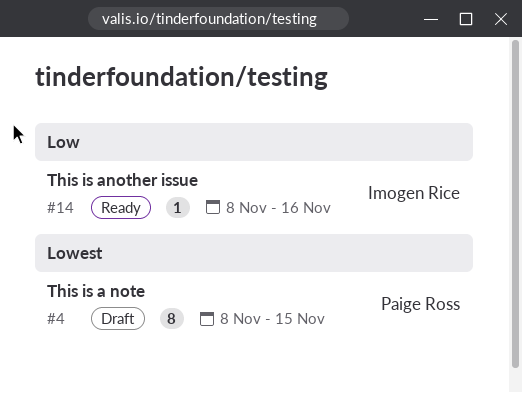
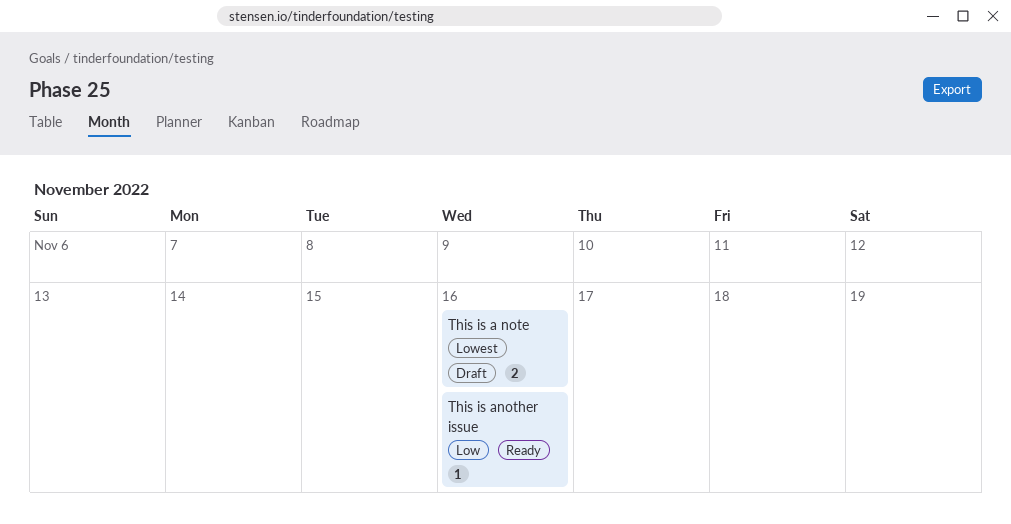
This is a note, estimate: 8 -> 2
This is a note, due: Nov 15 -> Nov 16

